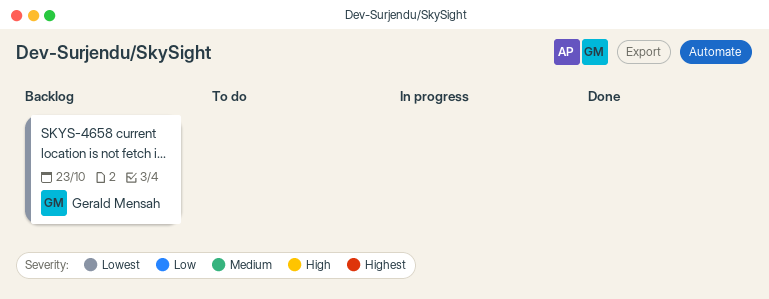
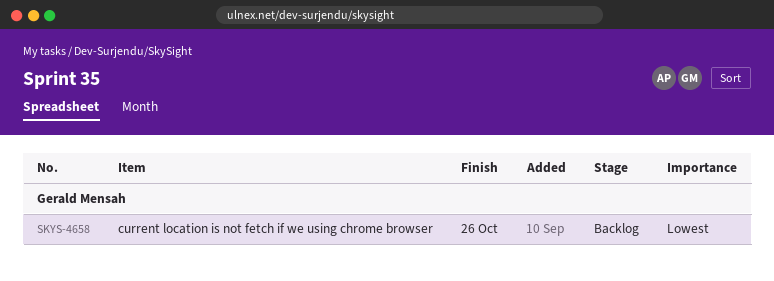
SKYS-4658, due: Oct 23 -> Oct 26

